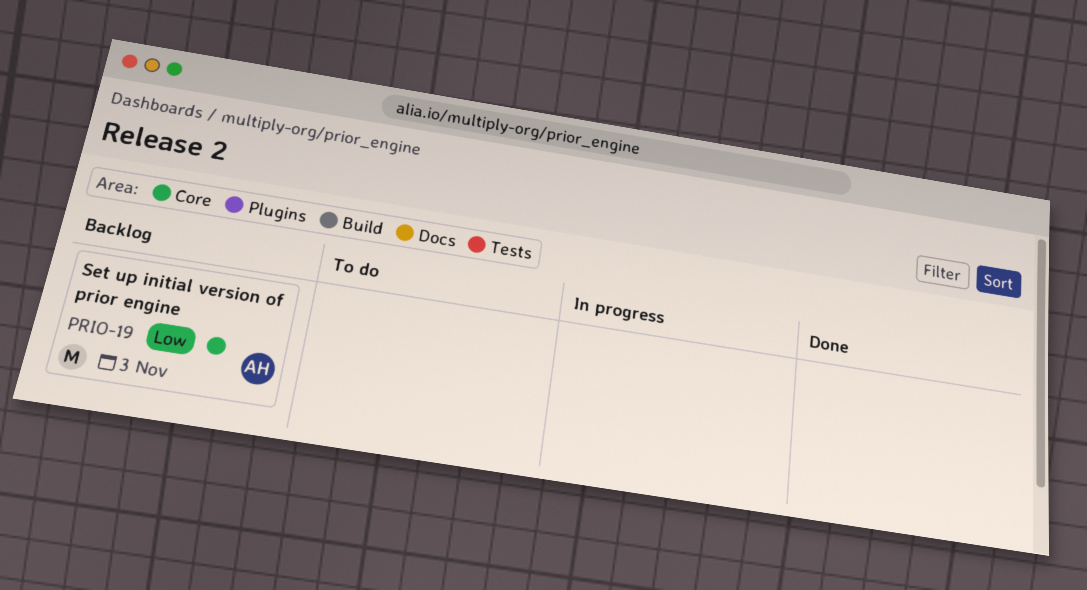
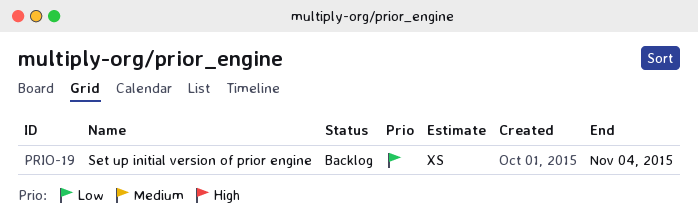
PRIO-19, estimate: M -> XS
PRIO-19, due: Nov 3 -> Nov 4

